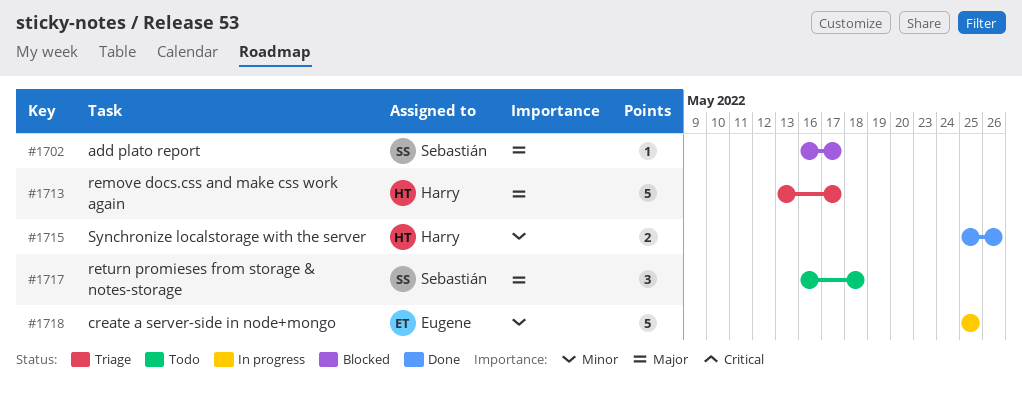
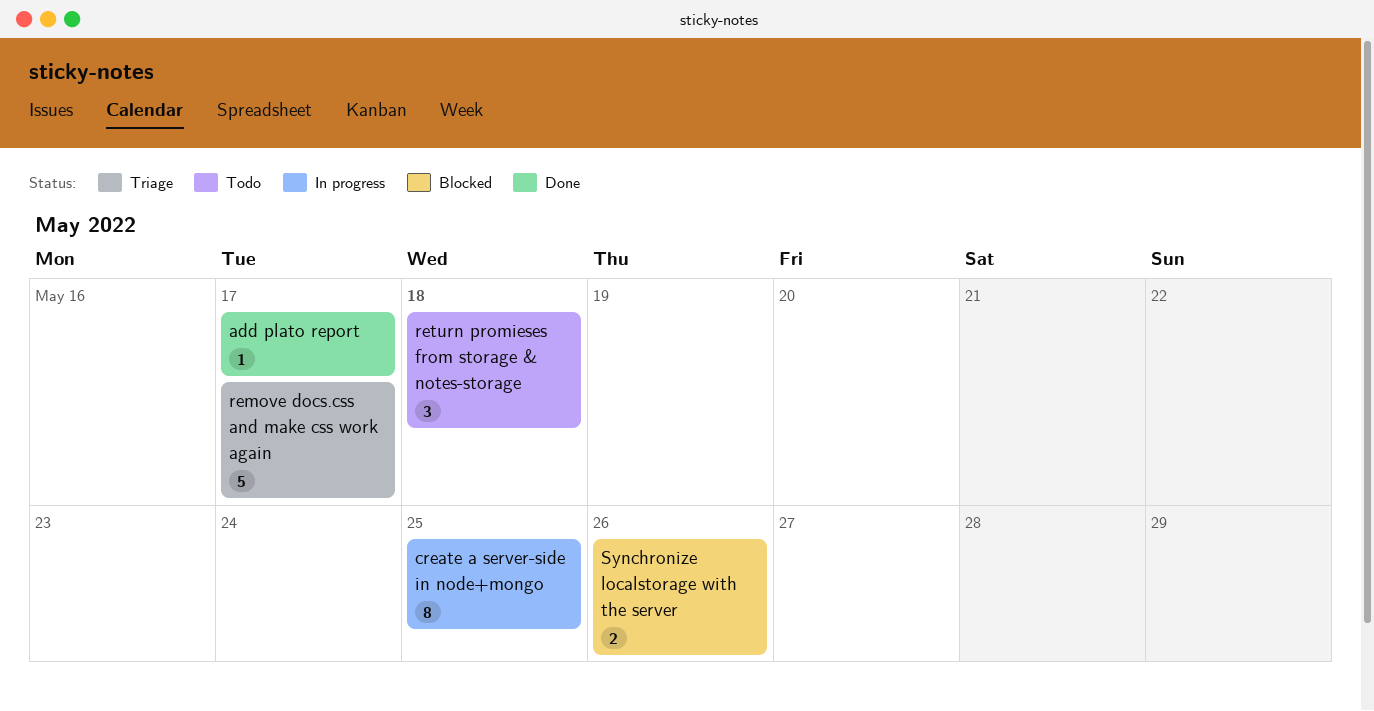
add plato report, status: Blocked -> Done
create a server-side in node+mongo, estimate: 5 -> 8
Synchronize localstorage with the server, status: Done -> Blocked

